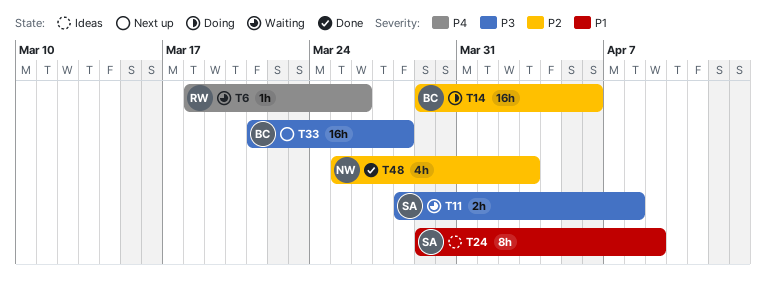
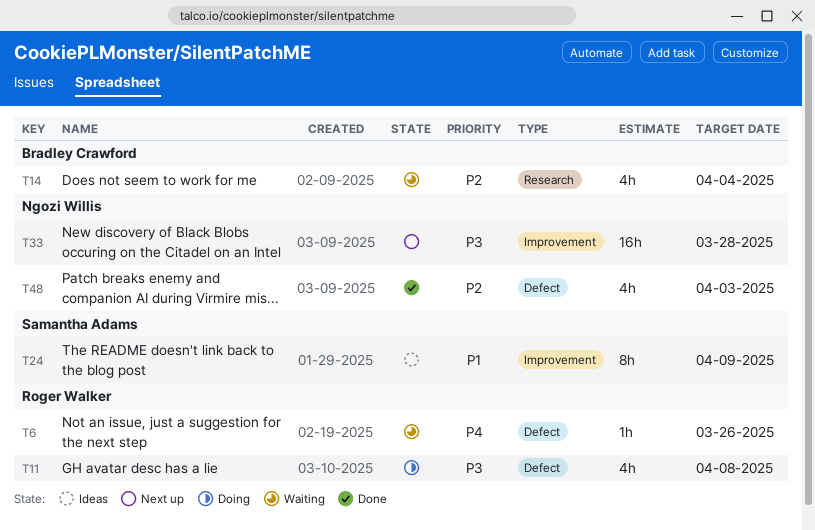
T11, status: Waiting -> Doing
T11, owner: Samantha Adams -> Roger Walker
T11, estimate: 2h -> 4h
T14, status: Doing -> Waiting
T14, estimate: 16h -> 4h
T14, due: Apr 6 -> Apr 4
T33, owner: Bradley Crawford -> Ngozi Willis

